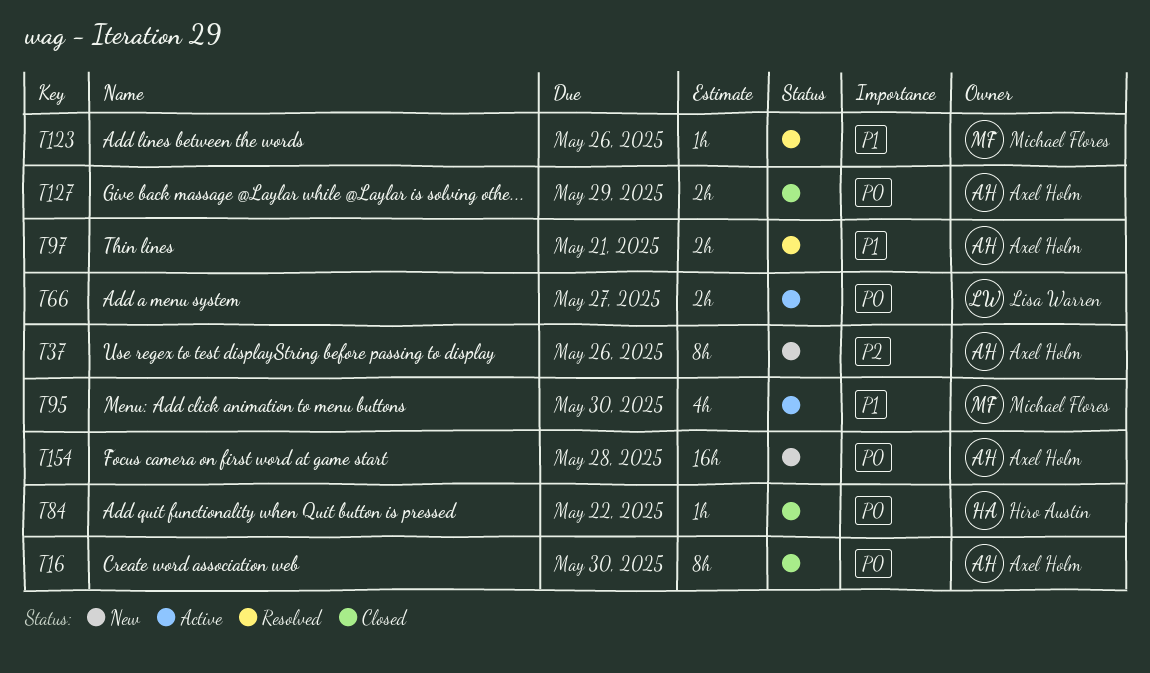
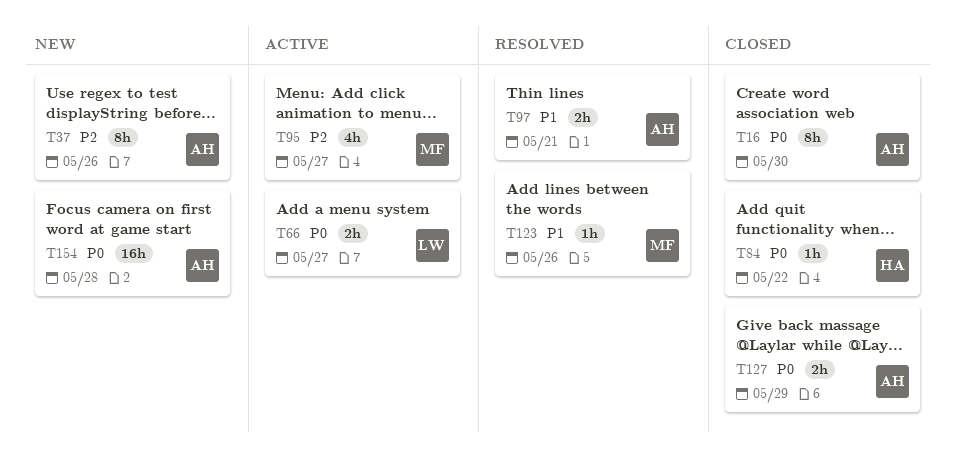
T95, priority: P1 -> P2
T95, due: May 30 -> May 27

